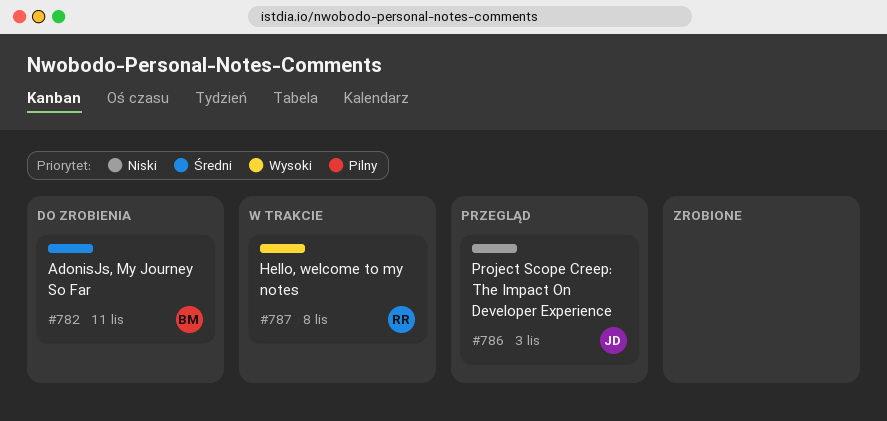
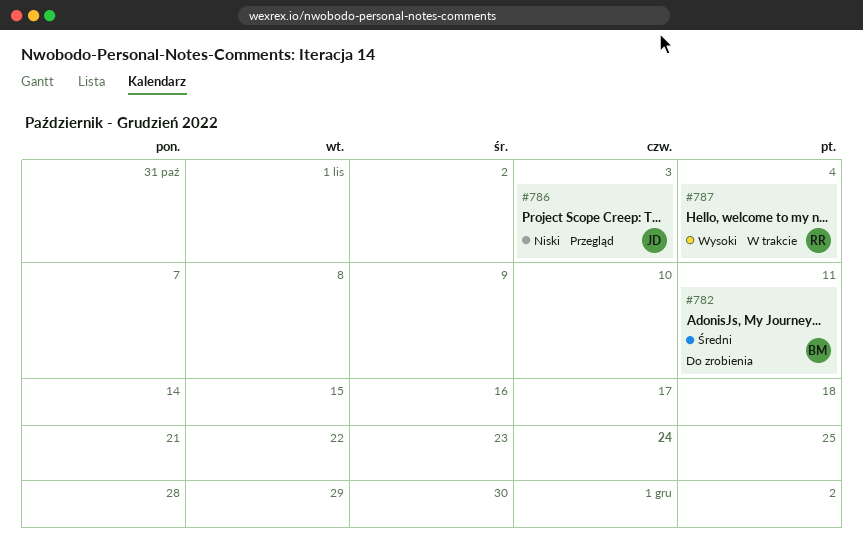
#787, due: Nov 8 -> Nov 4

